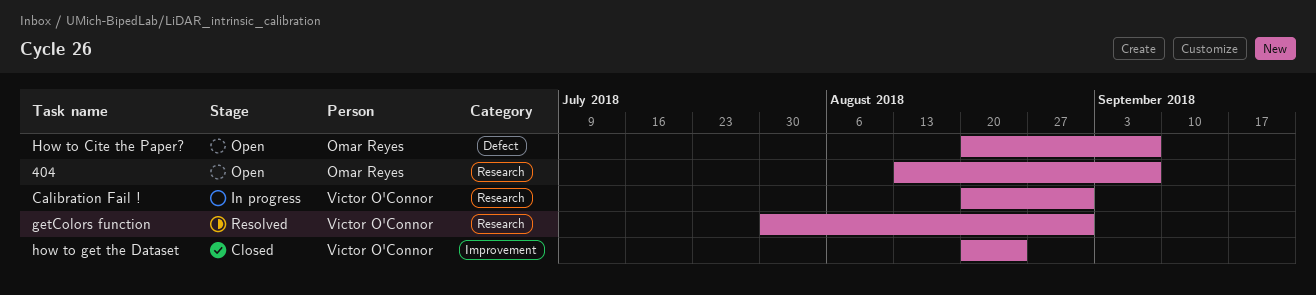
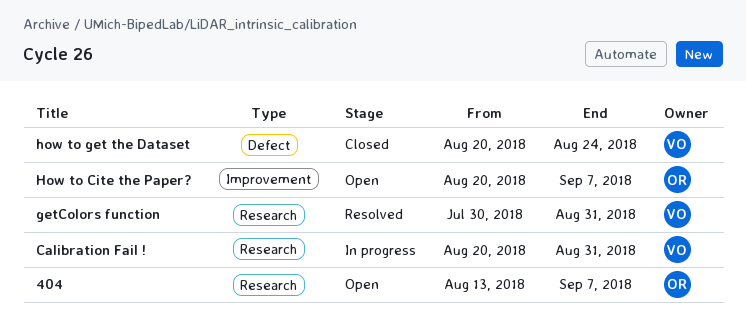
How to Cite the Paper?, label: Defect -> Improvement
how to get the Dataset, label: Improvement -> Defect

